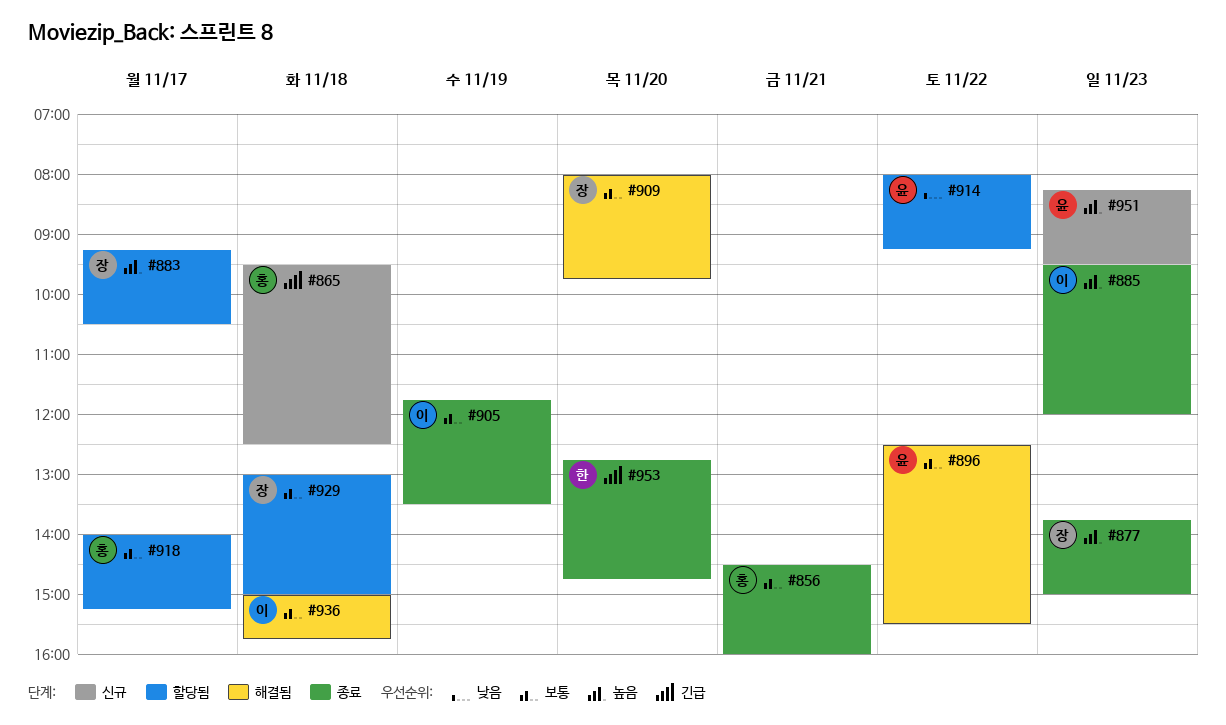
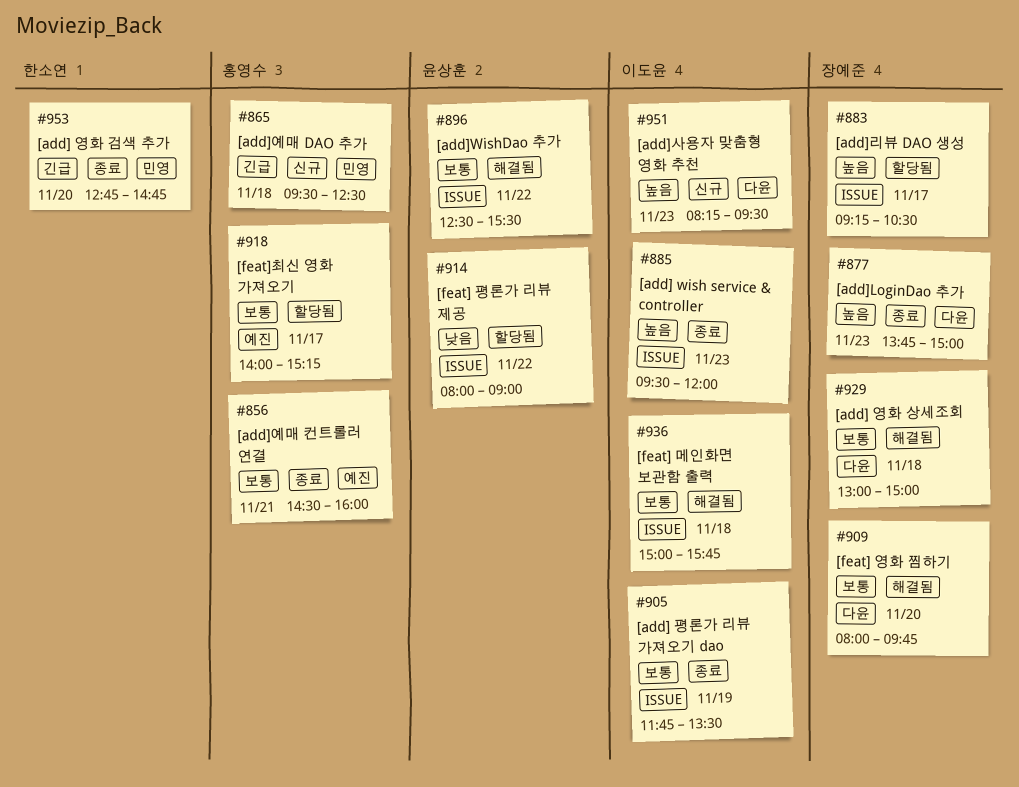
#914, ends: 09:15 -> 09:00
#929, status: 할당됨 -> 해결됨
#951, owner: 윤상훈 -> 이도윤

